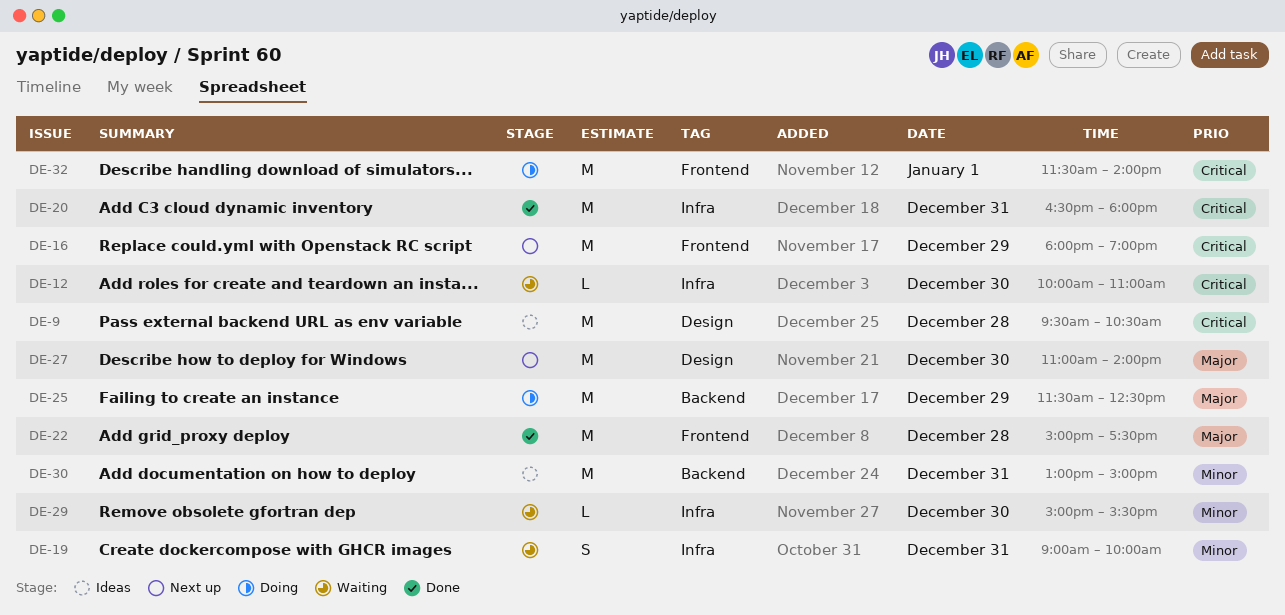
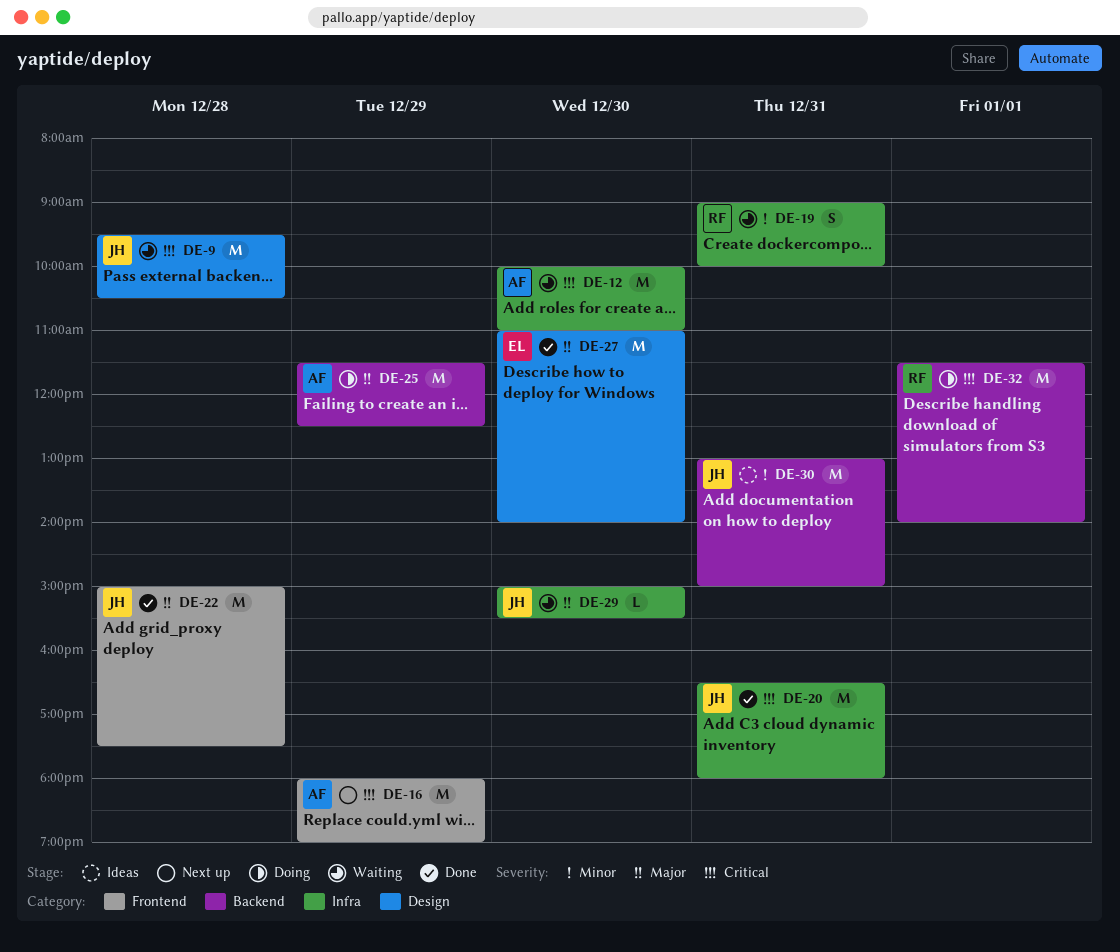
DE-9, status: Ideas -> Waiting
DE-12, estimate: L -> M
DE-27, status: Next up -> Done
DE-29, priority: Minor -> Major
DE-32, label: Frontend -> Backend

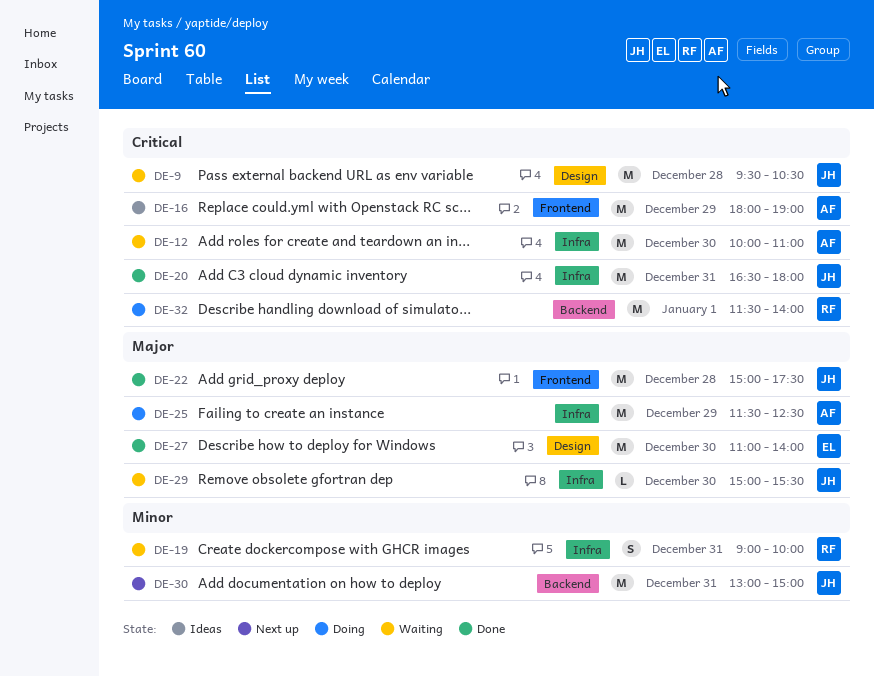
DE-16, status: Next up -> Ideas
DE-25, label: Backend -> Infra
DE-30, status: Ideas -> Next up

